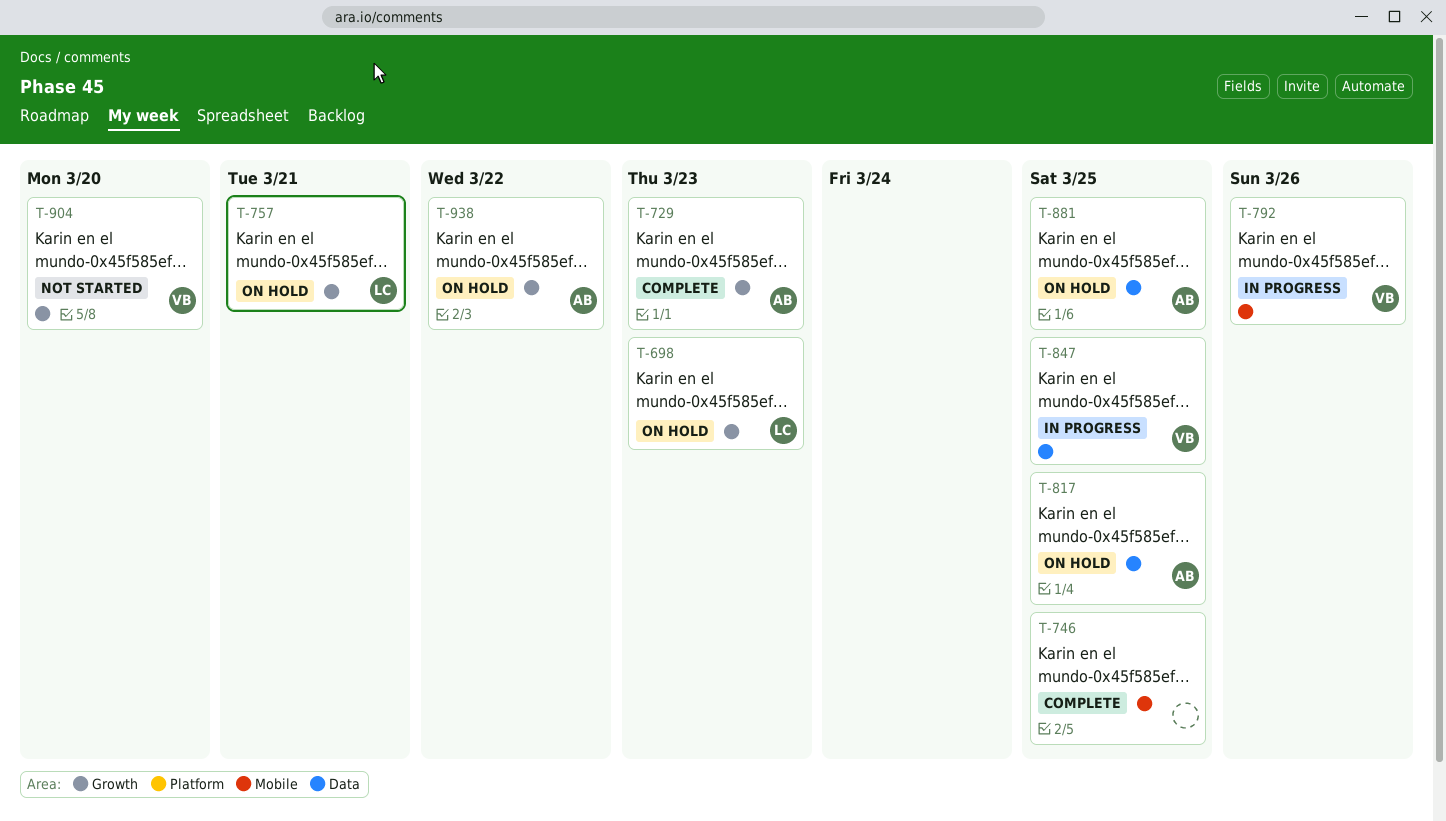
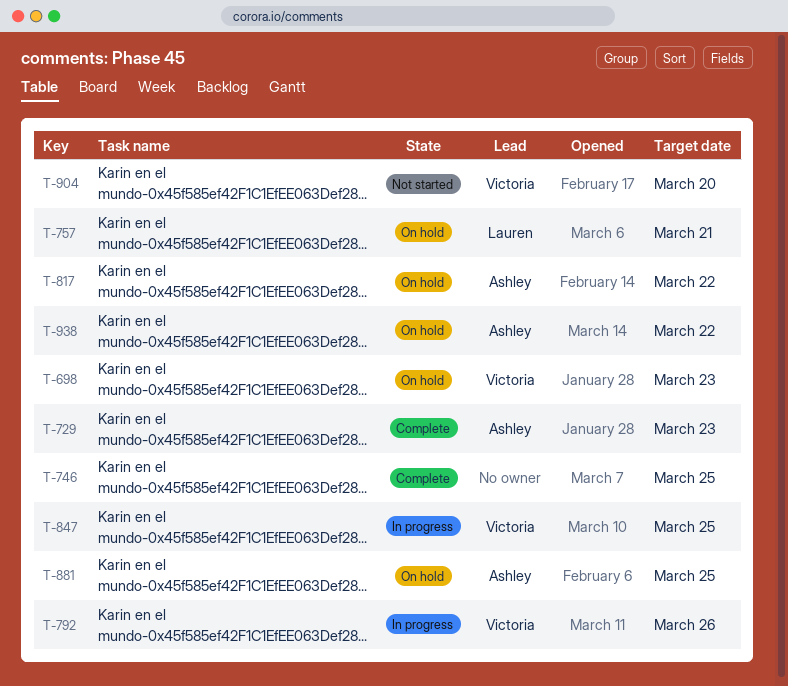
T-698, owner: Lauren -> Victoria
T-817, due: Mar 25 -> Mar 22

